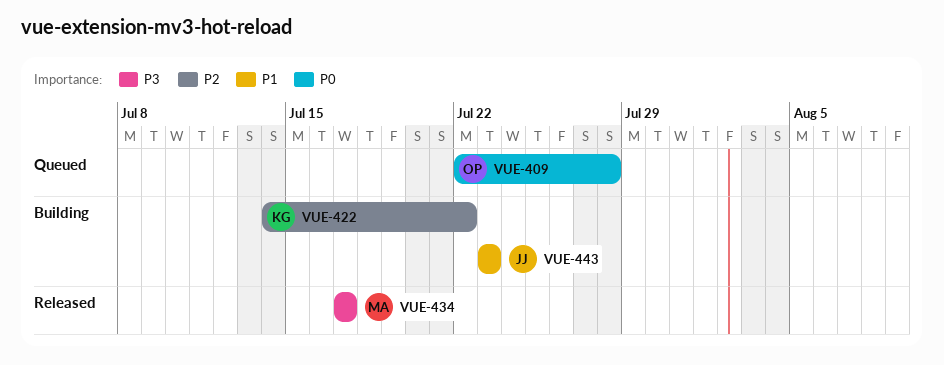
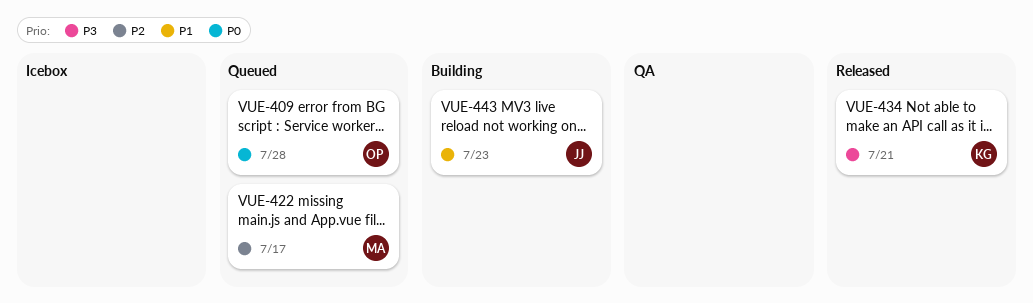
VUE-422, status: Building -> Queued
VUE-422, owner: KG -> MA
VUE-422, due: Jul 22 -> Jul 17
VUE-434, owner: MA -> KG
VUE-434, due: Jul 17 -> Jul 21

